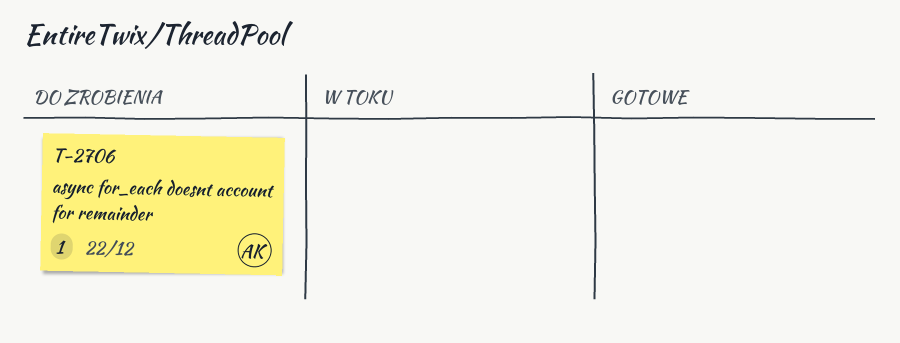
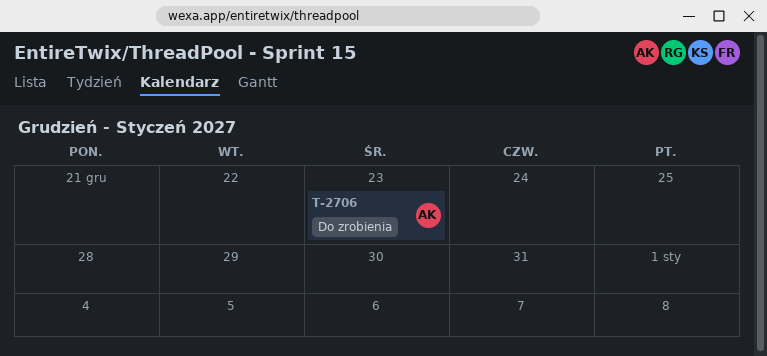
T-2706, due: Dec 22 -> Dec 23

